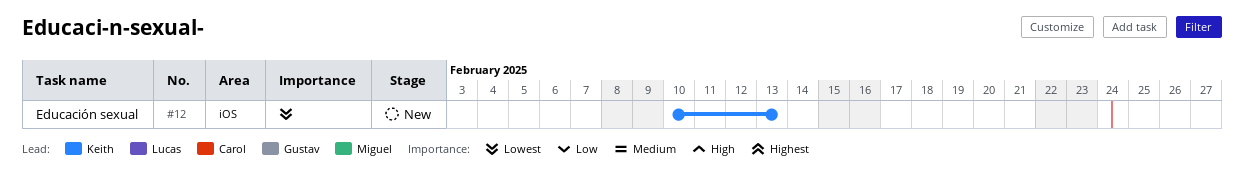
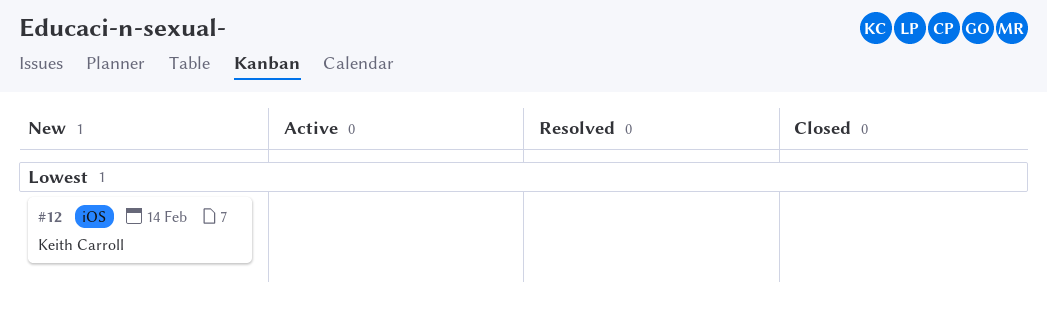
#12, due: Feb 13 -> Feb 14

